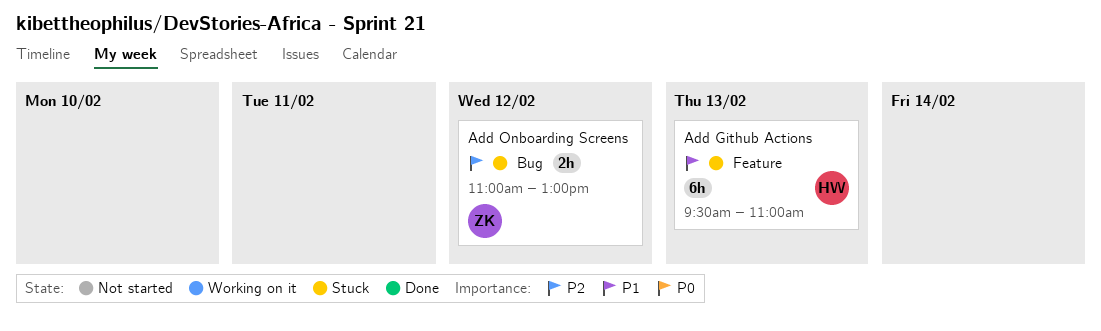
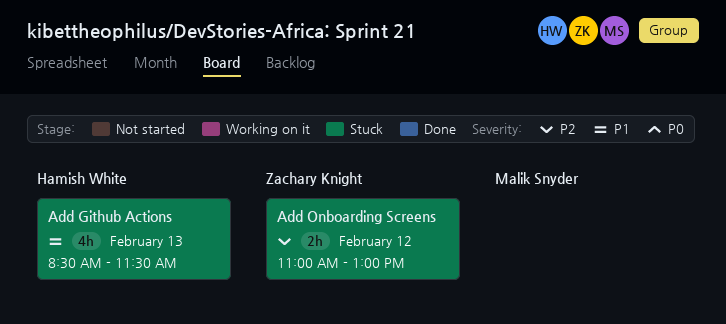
Add Github Actions, estimate: 6h -> 4h
Add Github Actions, begins: 09:30 -> 08:30
Add Github Actions, ends: 11:00 -> 11:30

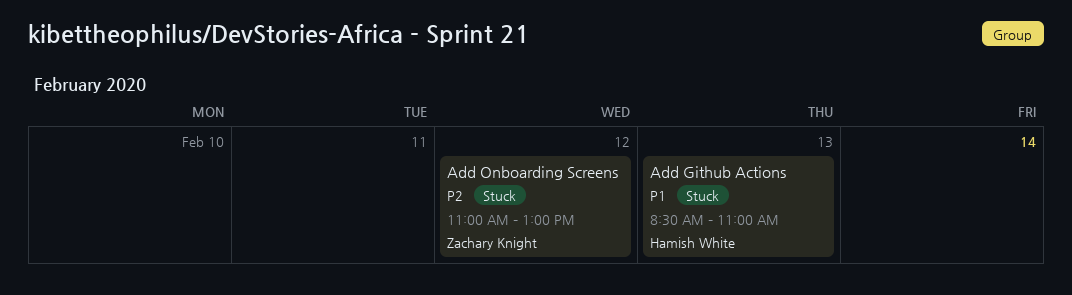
Add Github Actions, ends: 11:30 -> 11:00

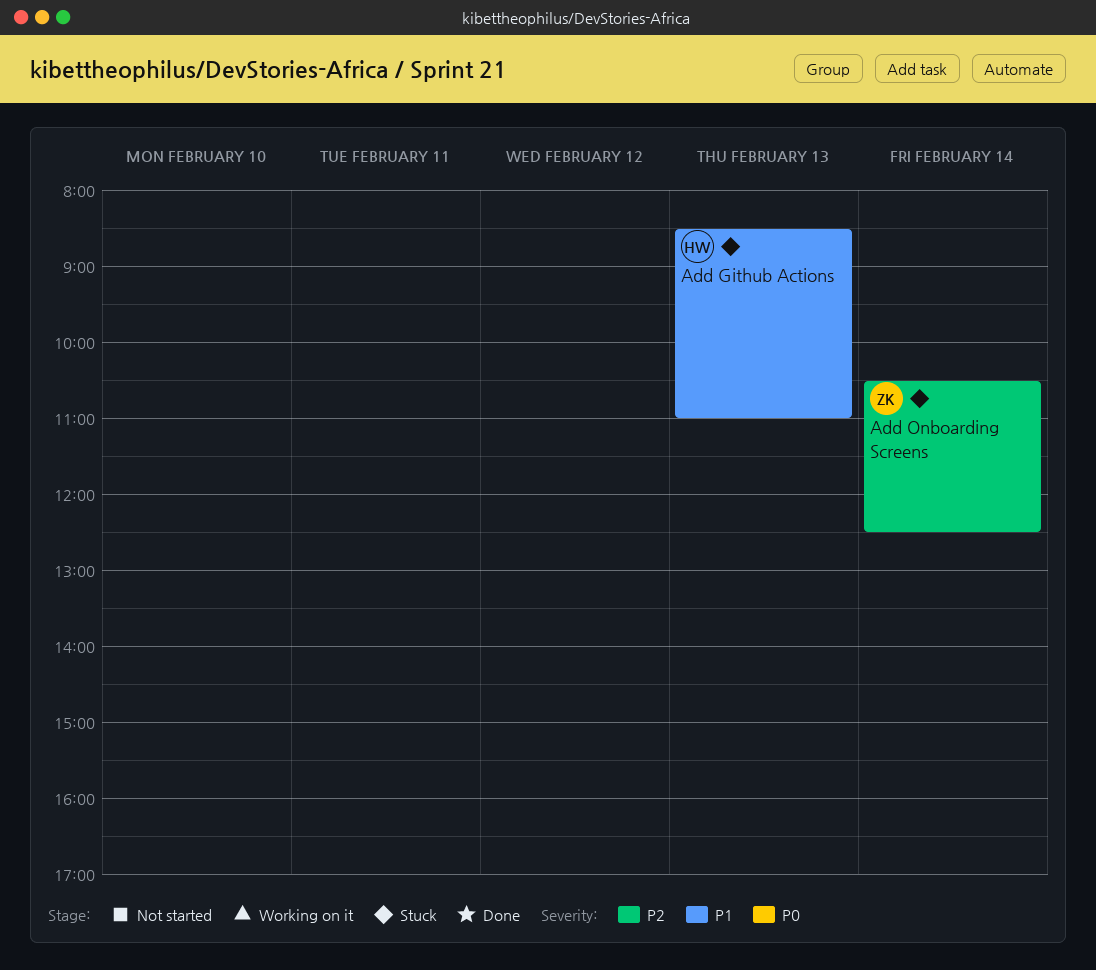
Add Onboarding Screens, day: Feb 12 -> Feb 14
Add Onboarding Screens, begins: 11:00 -> 10:30
Add Onboarding Screens, ends: 13:00 -> 12:30

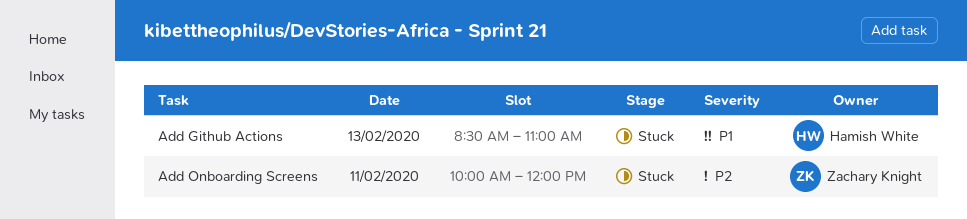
Add Onboarding Screens, day: Feb 14 -> Feb 11
Add Onboarding Screens, begins: 10:30 -> 10:00
Add Onboarding Screens, ends: 12:30 -> 12:00

